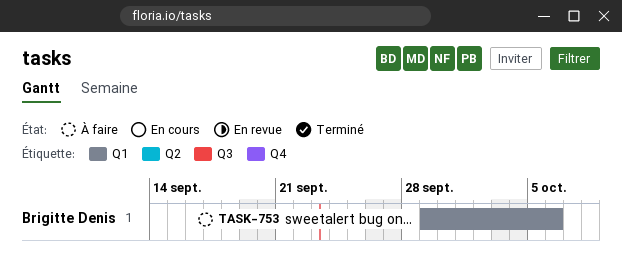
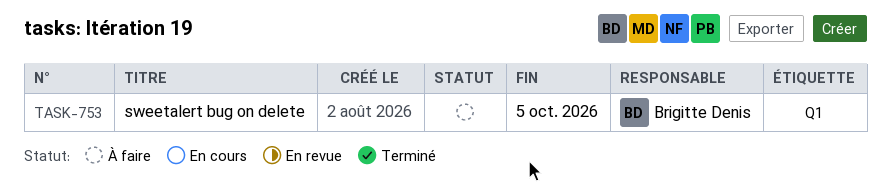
TASK-753, due: Oct 6 -> Oct 5

